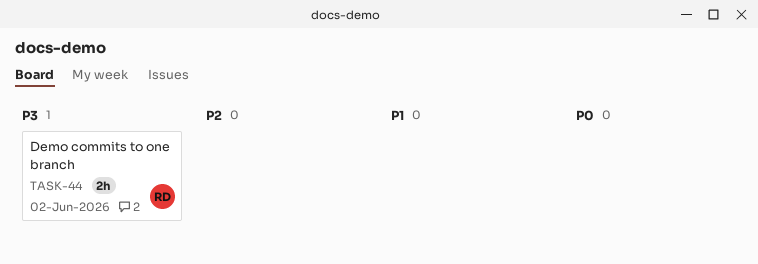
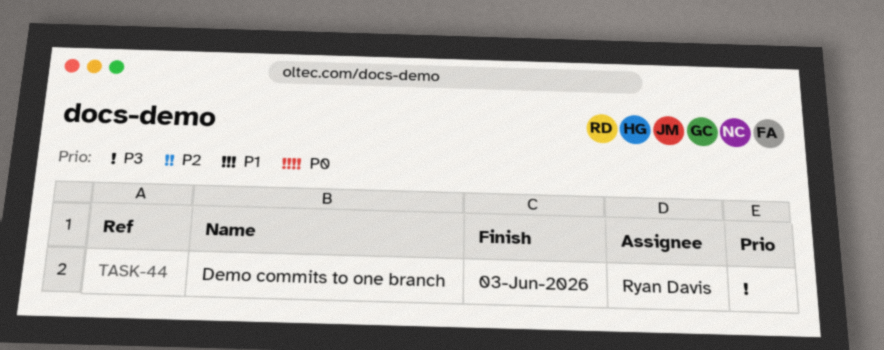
TASK-44, due: Jun 2 -> Jun 3

